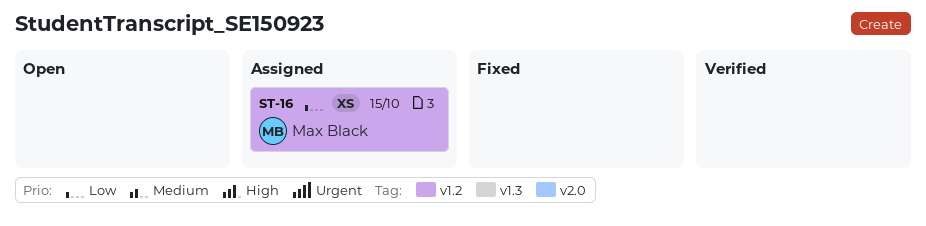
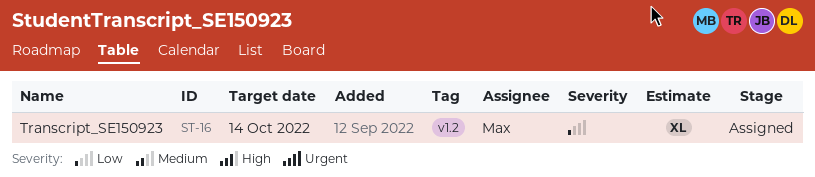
ST-16, estimate: XS -> XL
ST-16, due: Oct 15 -> Oct 14

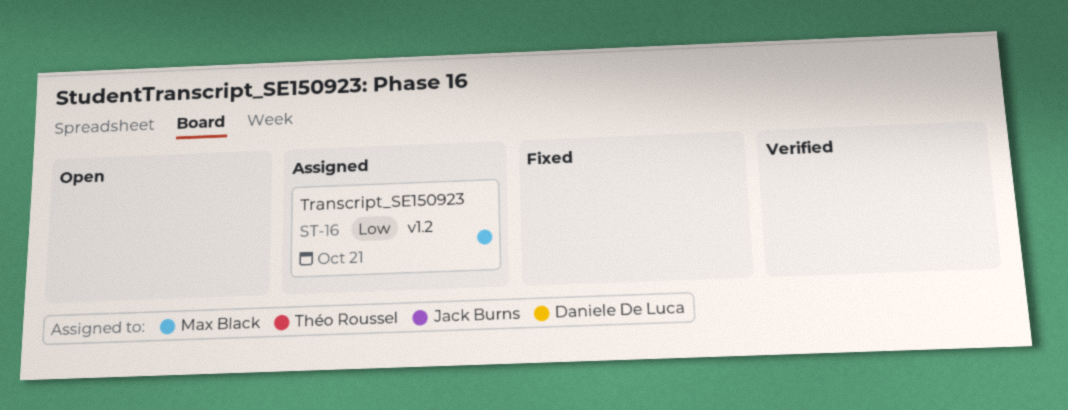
ST-16, due: Oct 14 -> Oct 21

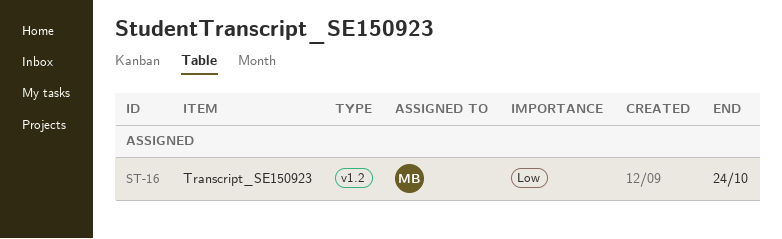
ST-16, due: Oct 21 -> Oct 24

